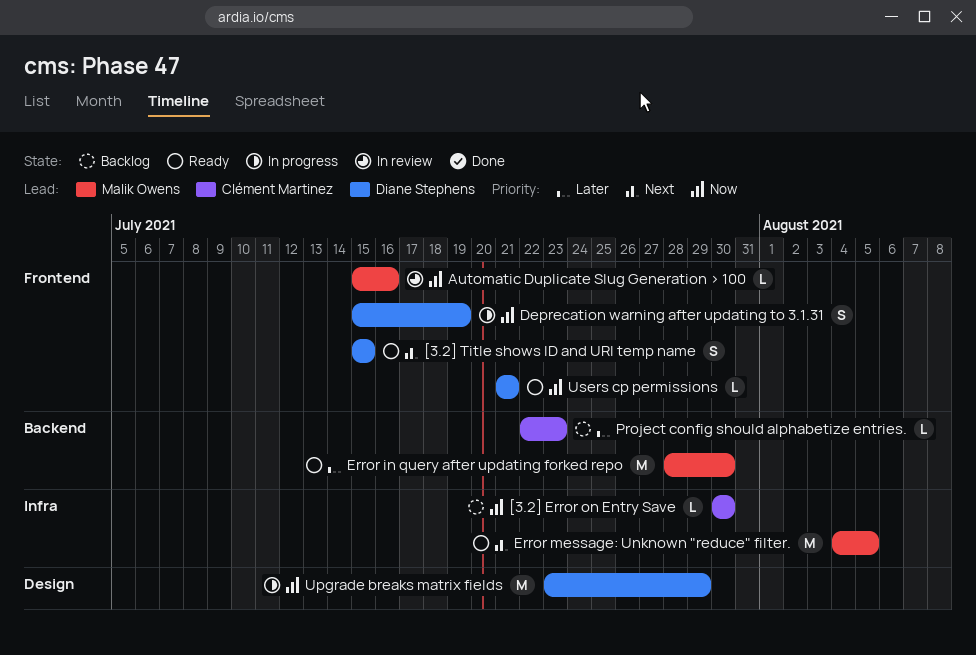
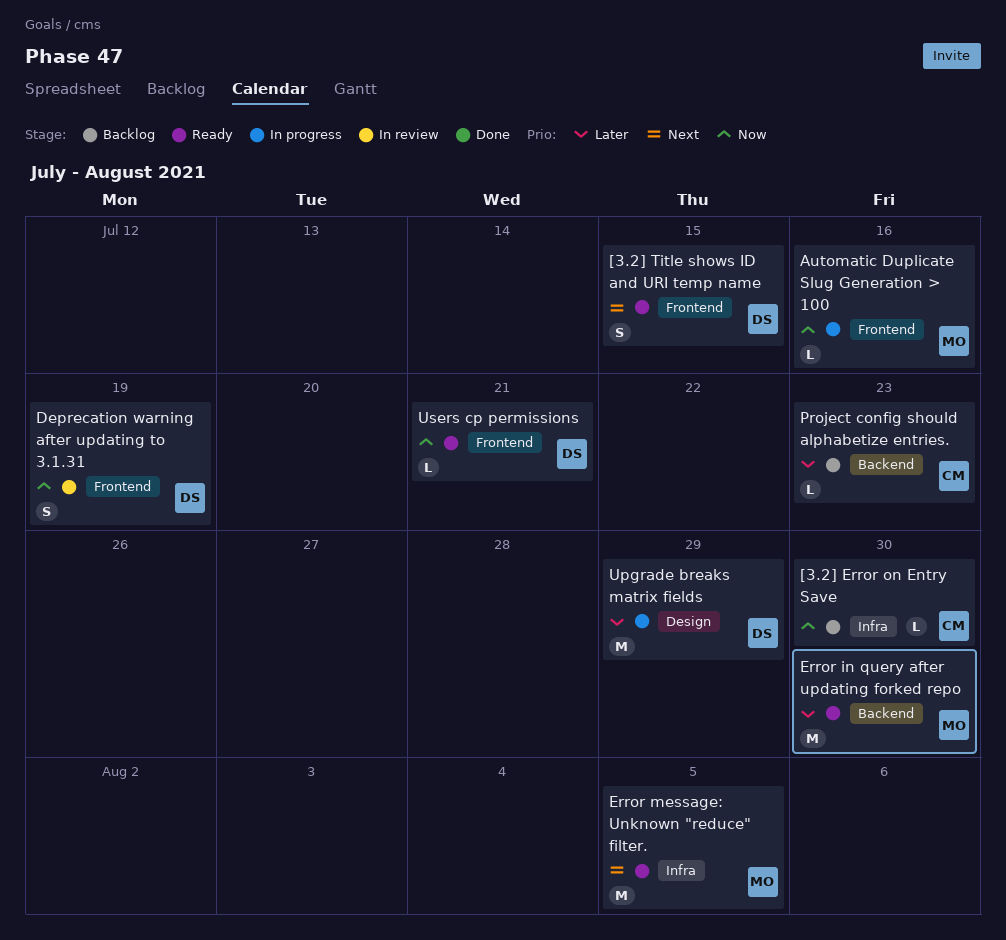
Automatic Duplicate Slug Generation > 100, status: In review -> In progress
Deprecation warning after updating to 3.1.31, status: In progress -> In review
Upgrade breaks matrix fields, priority: Now -> Later

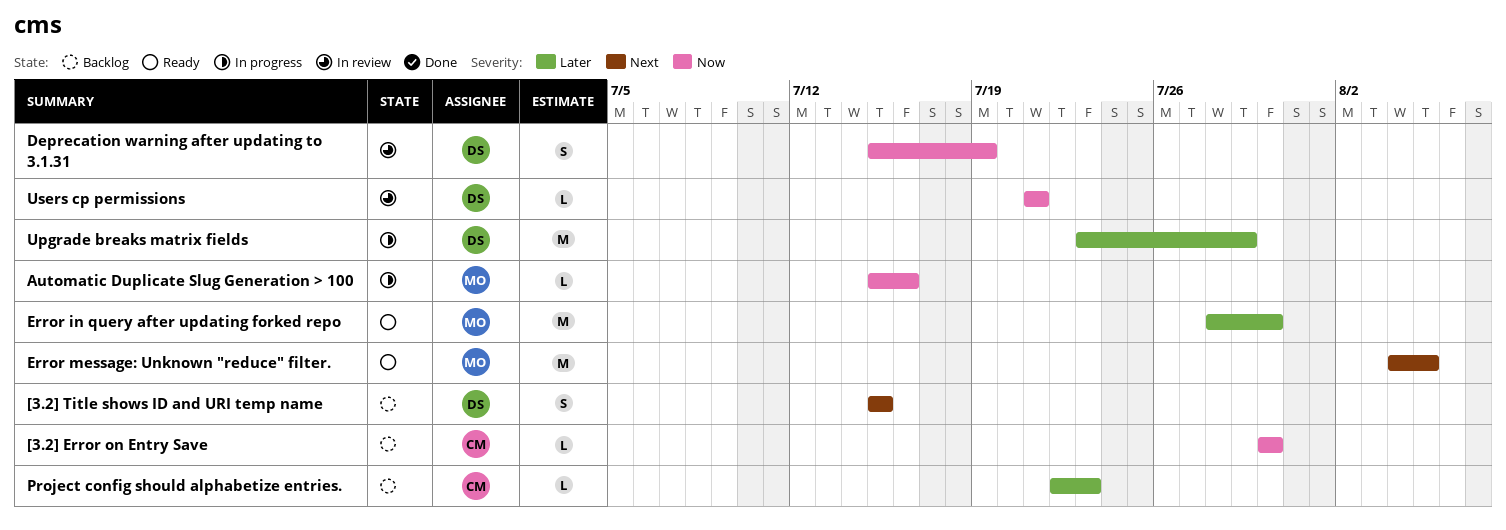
[3.2] Title shows ID and URI temp name, status: Ready -> Backlog
Users cp permissions, status: Ready -> In review

